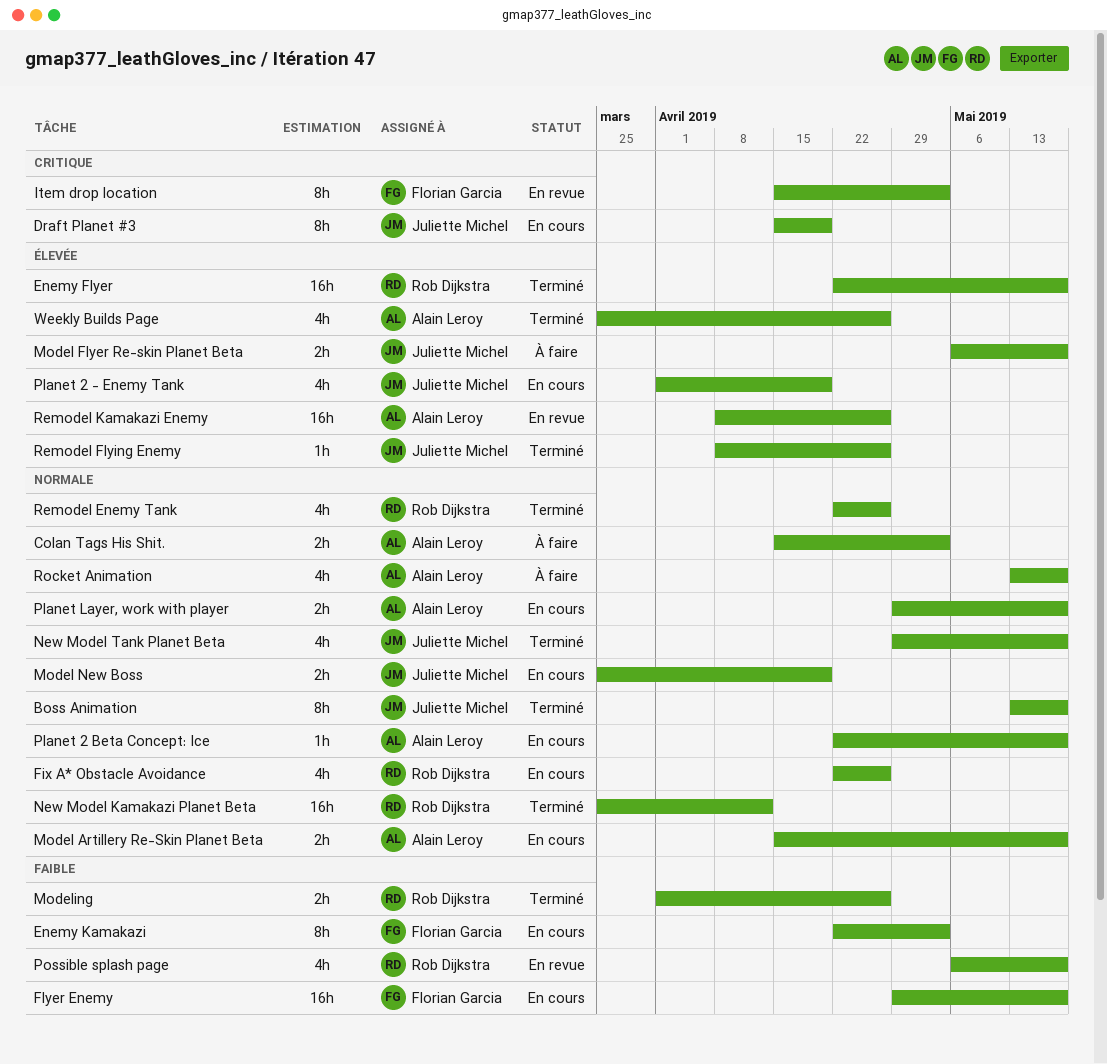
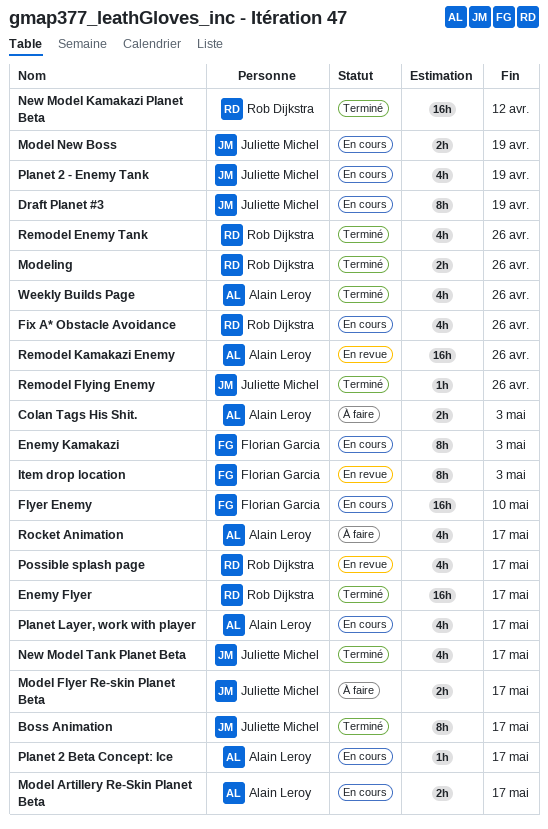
Flyer Enemy, due: May 17 -> May 10
Planet Layer, work with player, estimate: 2h -> 4h

